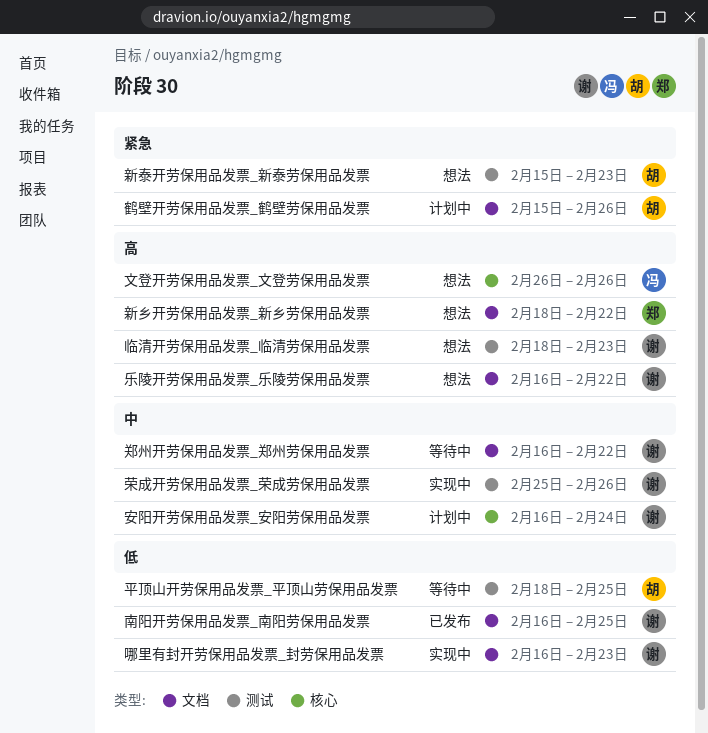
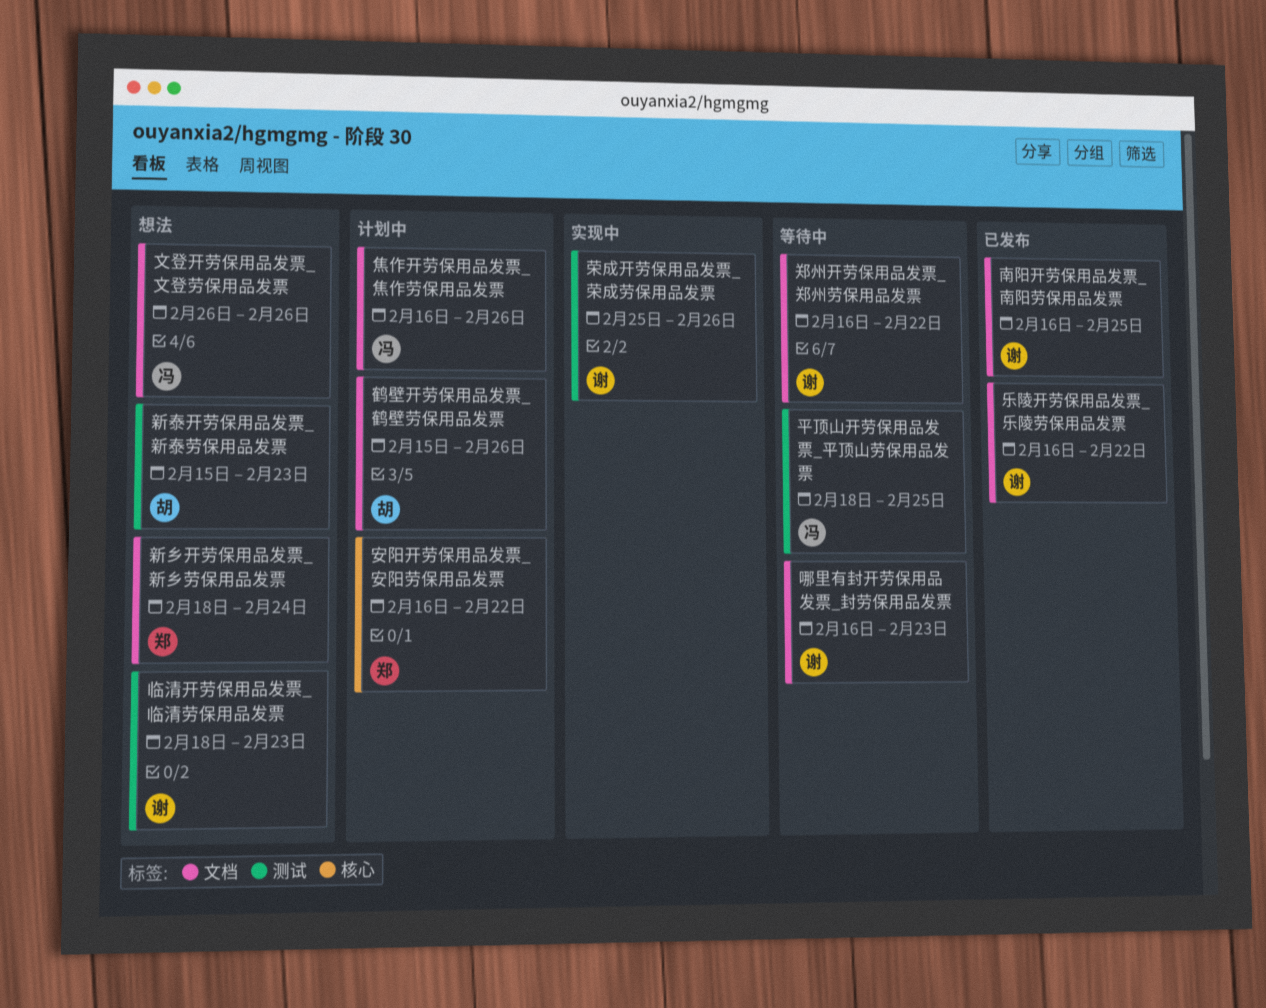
乐陵开劳保用品发票_乐陵劳保用品发票, status: 想法 -> 已发布
哪里有封开劳保用品发票_封劳保用品发票, status: 实现中 -> 等待中
安阳开劳保用品发票_安阳劳保用品发票, owner: 谢 -> 郑
安阳开劳保用品发票_安阳劳保用品发票, due: Feb 24 -> Feb 22
平顶山开劳保用品发票_平顶山劳保用品发票, owner: 胡 -> 冯
文登开劳保用品发票_文登劳保用品发票, label: 核心 -> 文档
新乡开劳保用品发票_新乡劳保用品发票, due: Feb 22 -> Feb 24
焦作开劳保用品发票_焦作劳保用品发票: none -> present

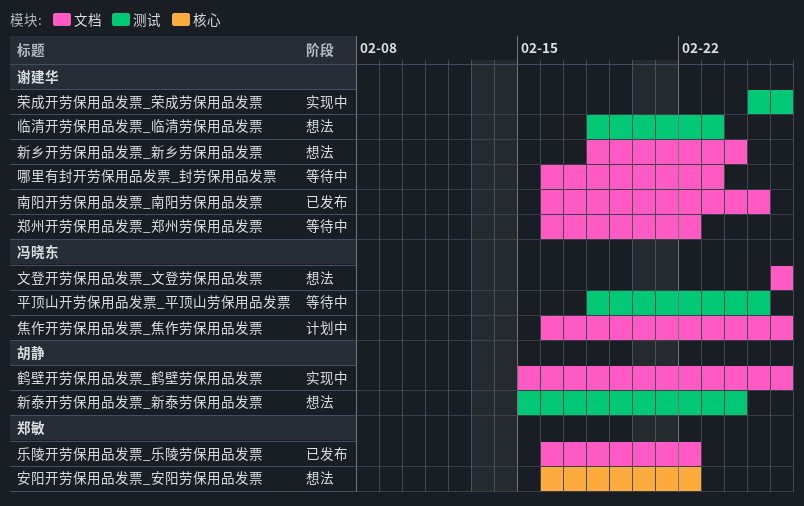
乐陵开劳保用品发票_乐陵劳保用品发票, owner: 谢建华 -> 郑敏
安阳开劳保用品发票_安阳劳保用品发票, status: 计划中 -> 想法
新乡开劳保用品发票_新乡劳保用品发票, owner: 郑敏 -> 谢建华
新泰开劳保用品发票_新泰劳保用品发票, due: Feb 23 -> Feb 24
鹤壁开劳保用品发票_鹤壁劳保用品发票, status: 计划中 -> 实现中

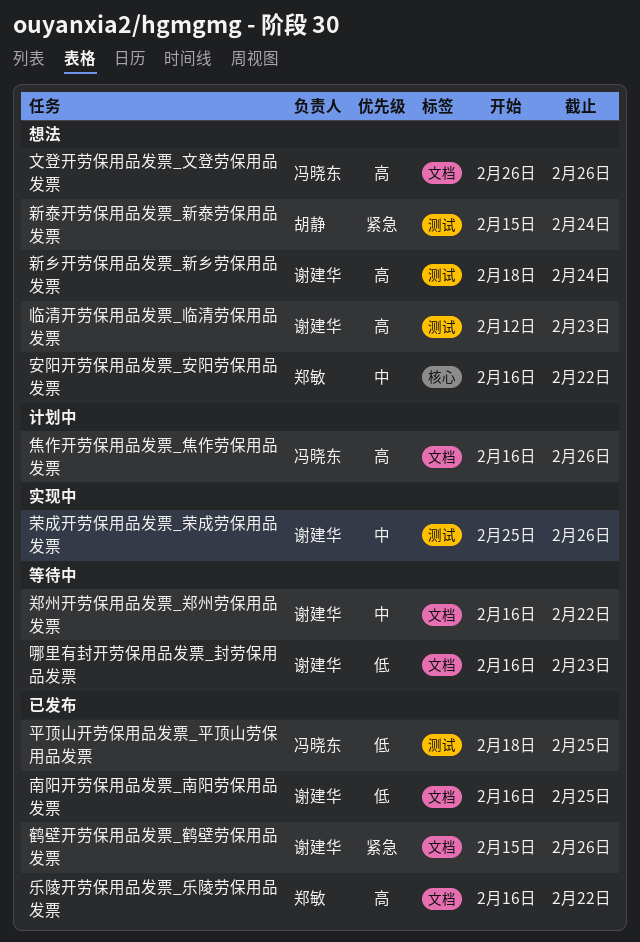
临清开劳保用品发票_临清劳保用品发票, start: Feb 18 -> Feb 12
平顶山开劳保用品发票_平顶山劳保用品发票, status: 等待中 -> 已发布
新乡开劳保用品发票_新乡劳保用品发票, label: 文档 -> 测试
鹤壁开劳保用品发票_鹤壁劳保用品发票, status: 实现中 -> 已发布
鹤壁开劳保用品发票_鹤壁劳保用品发票, owner: 胡静 -> 谢建华

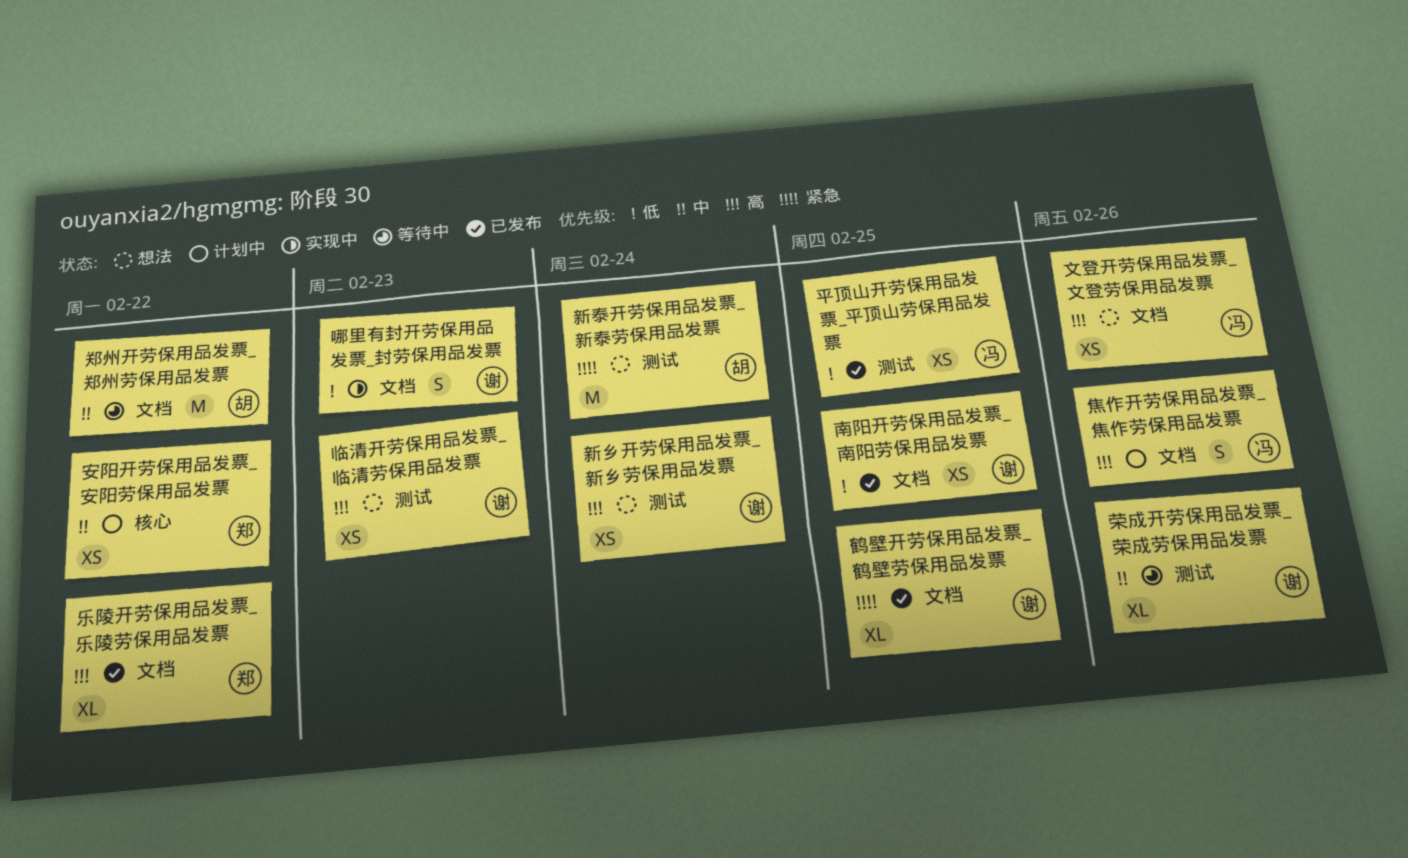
哪里有封开劳保用品发票_封劳保用品发票, status: 等待中 -> 实现中
安阳开劳保用品发票_安阳劳保用品发票, status: 想法 -> 计划中
荣成开劳保用品发票_荣成劳保用品发票, status: 实现中 -> 等待中
郑州开劳保用品发票_郑州劳保用品发票, owner: 谢建华 -> 胡静
鹤壁开劳保用品发票_鹤壁劳保用品发票, due: Feb 26 -> Feb 25

